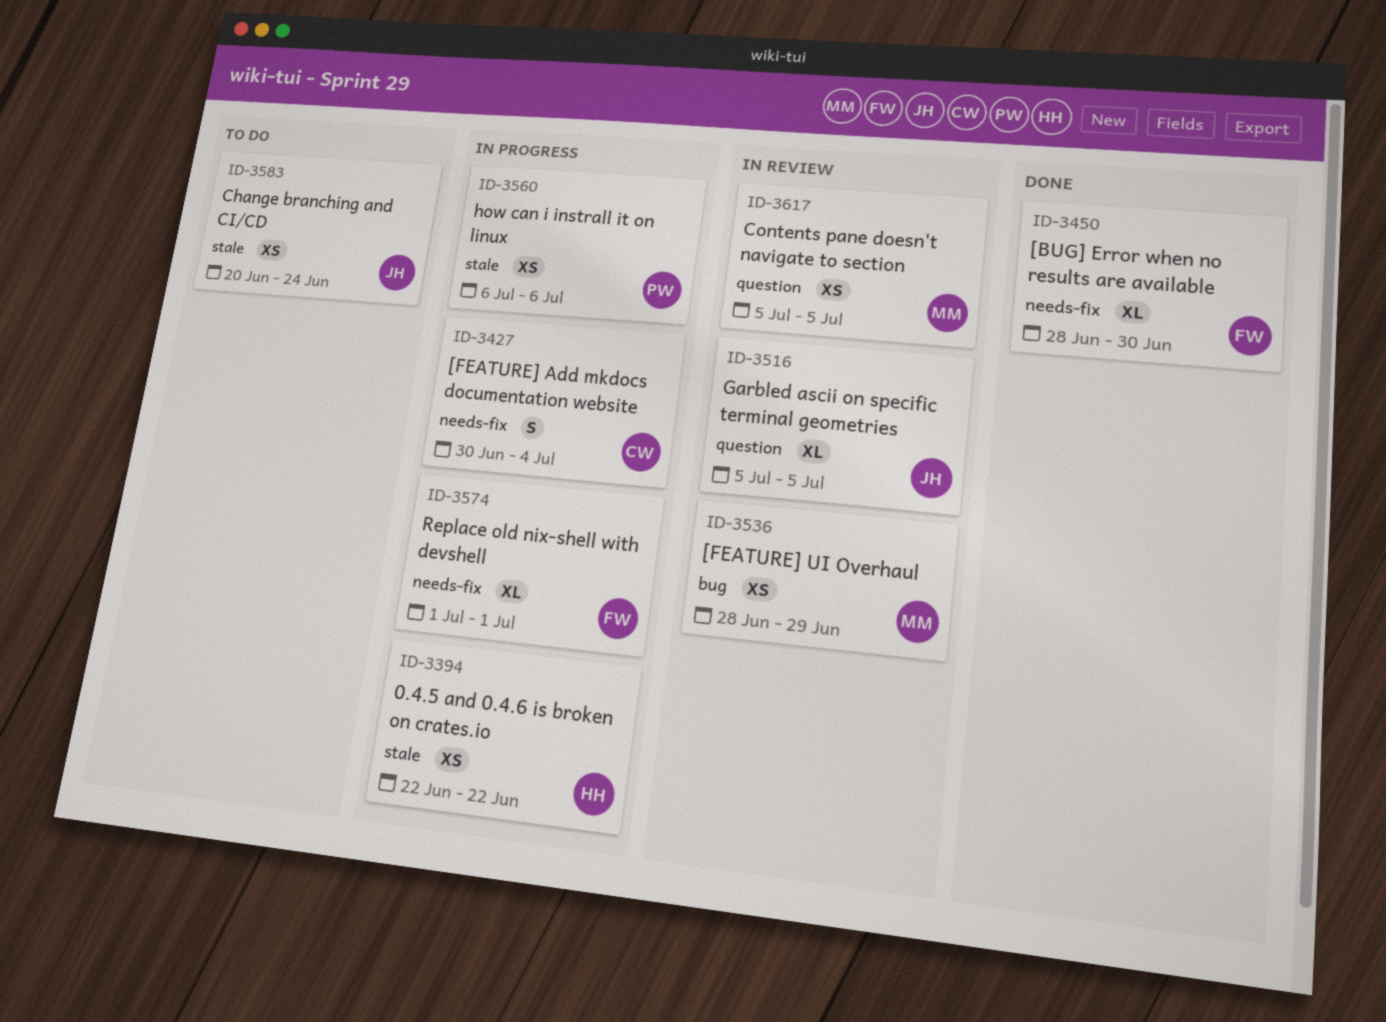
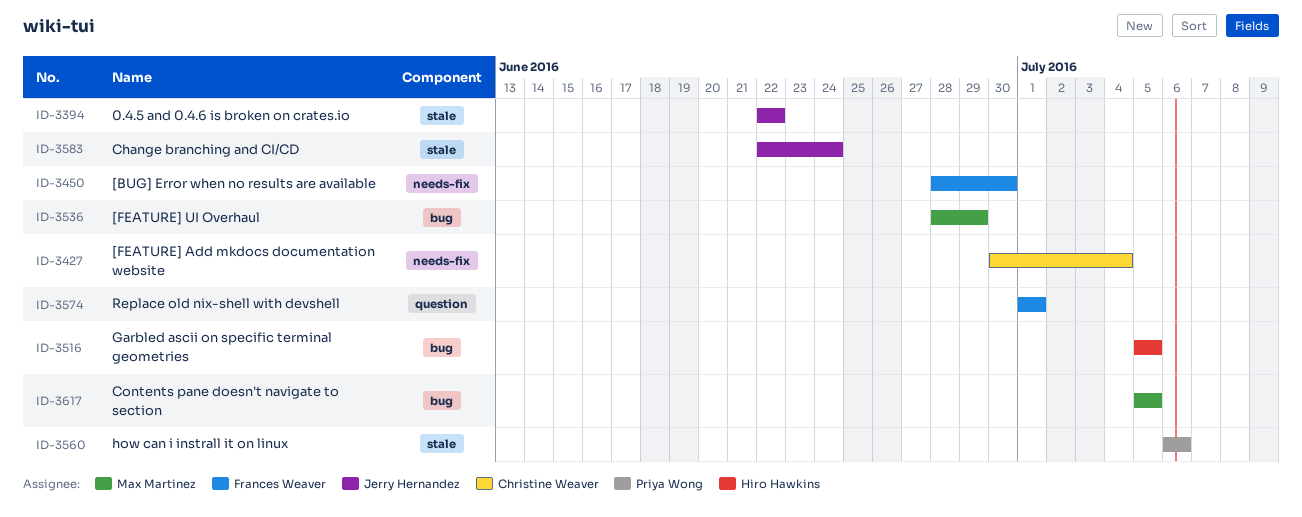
ID-3394, owner: Hiro Hawkins -> Jerry Hernandez
ID-3516, owner: Jerry Hernandez -> Hiro Hawkins
ID-3516, label: question -> bug
ID-3574, label: needs-fix -> question
ID-3583, start: Jun 20 -> Jun 22
ID-3617, label: question -> bug

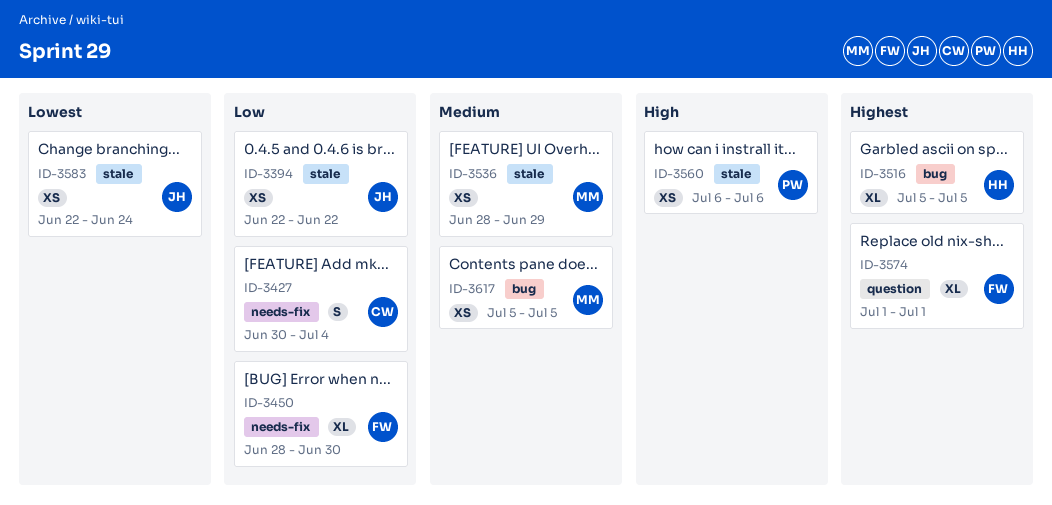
ID-3536, label: bug -> stale

